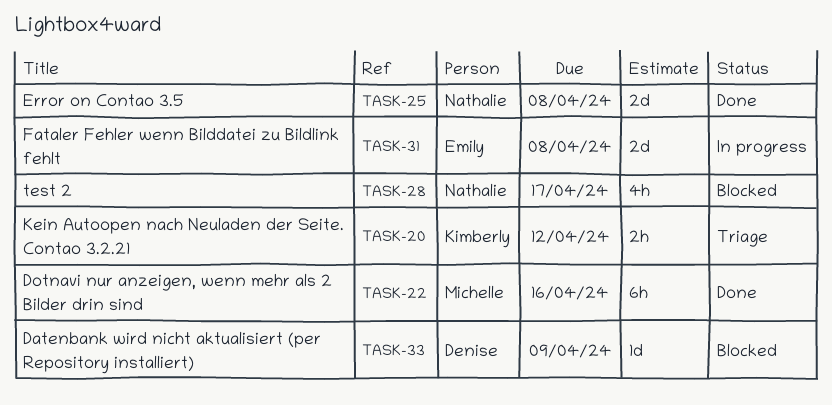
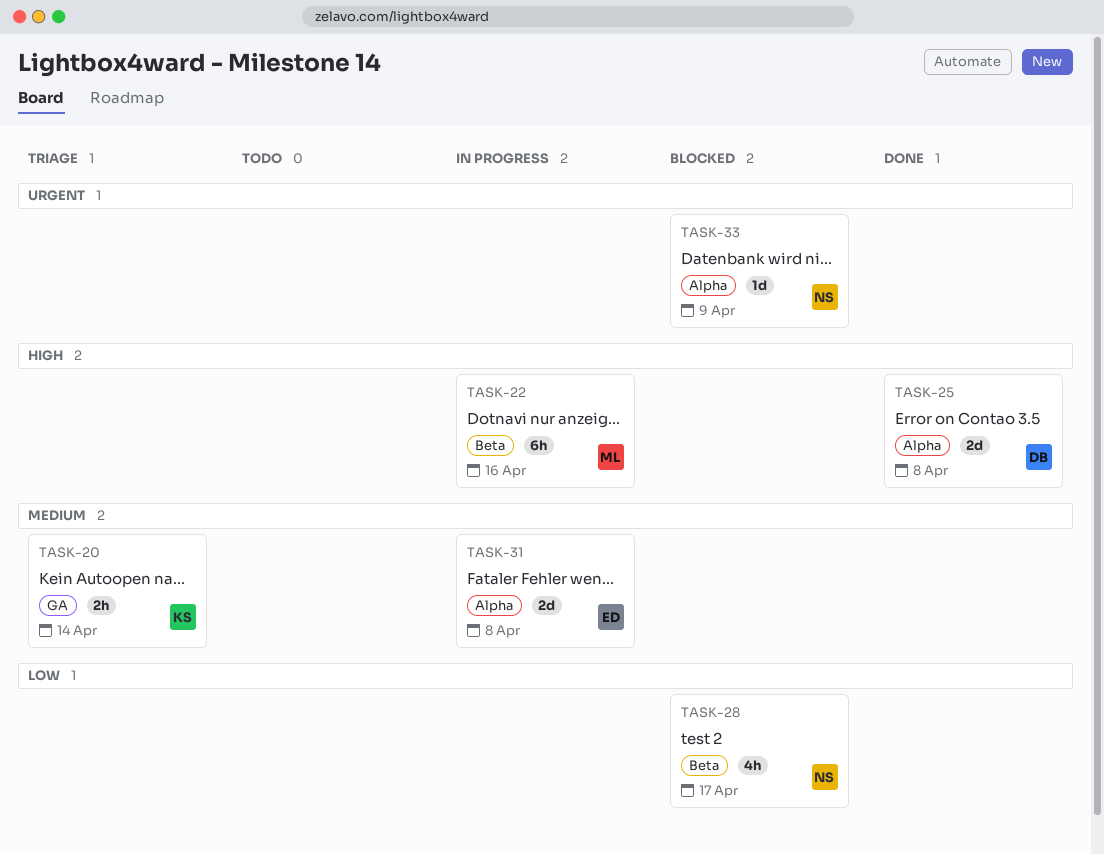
TASK-20, due: Apr 12 -> Apr 14
TASK-22, status: Done -> In progress
TASK-25, owner: Nathalie -> Denise
TASK-33, owner: Denise -> Nathalie

